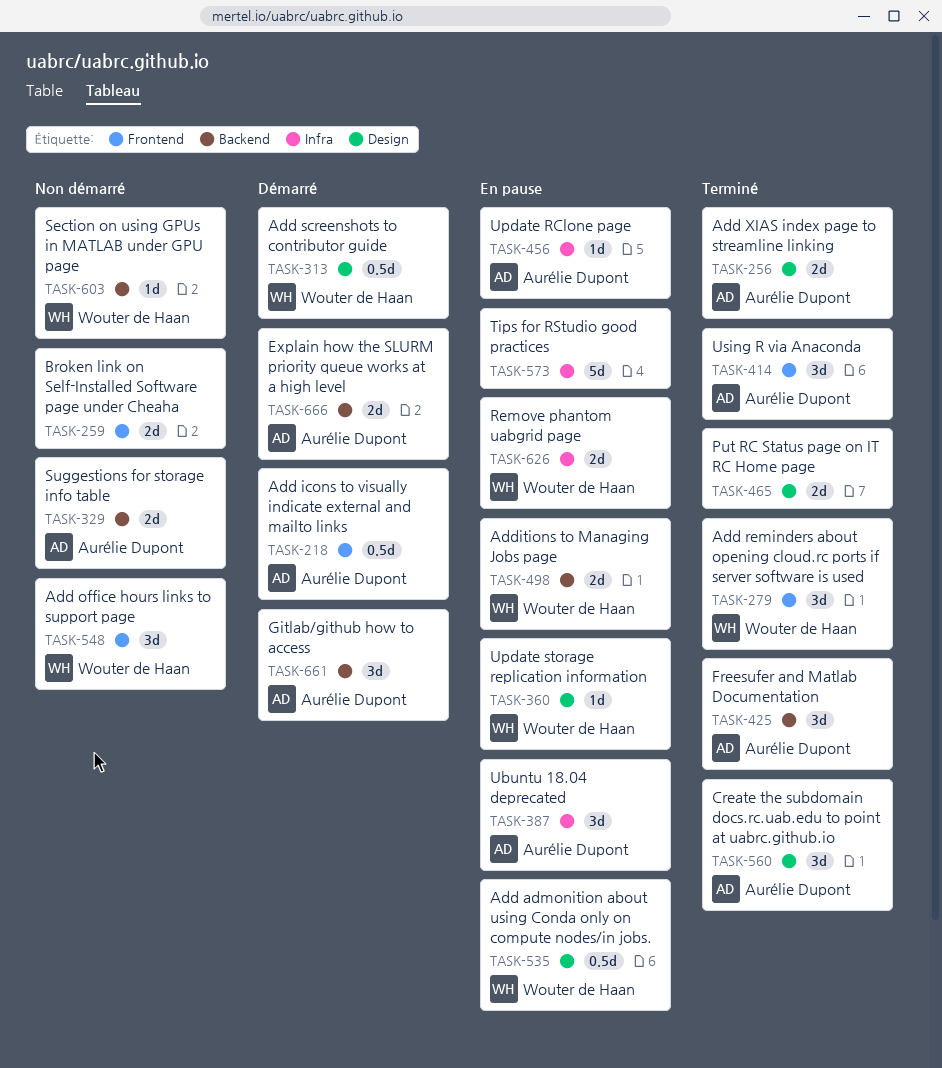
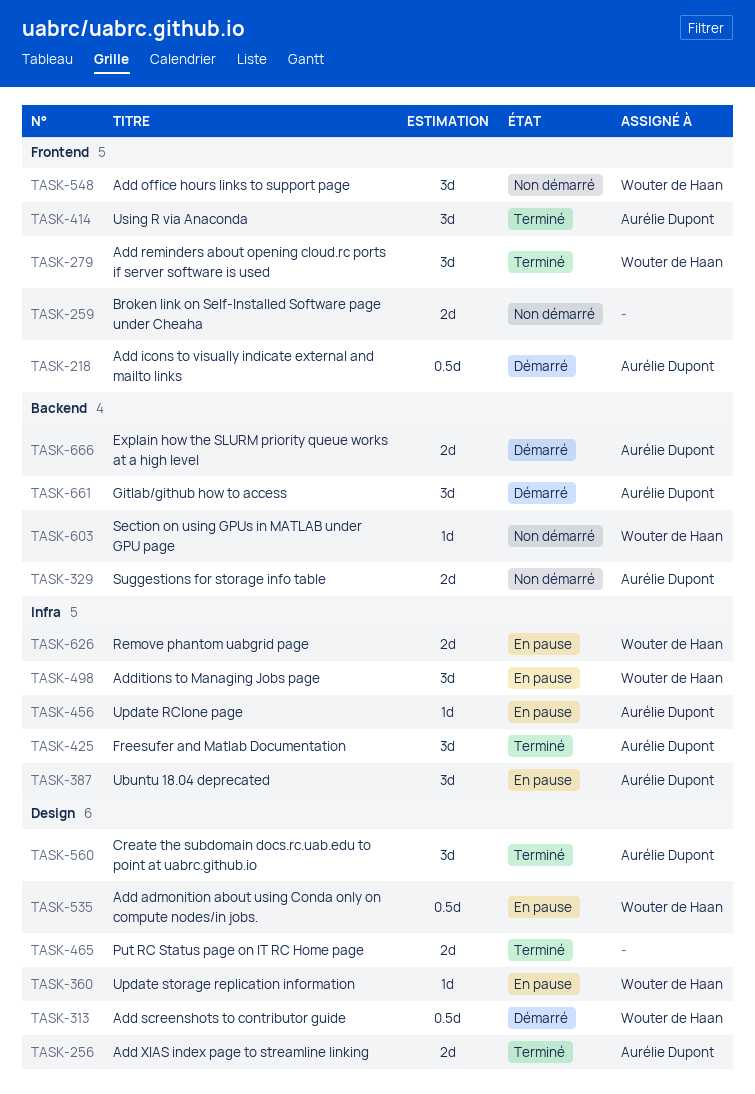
TASK-425, label: Backend -> Infra
TASK-498, label: Backend -> Infra
TASK-498, estimate: 2d -> 3d
TASK-573: present -> none

